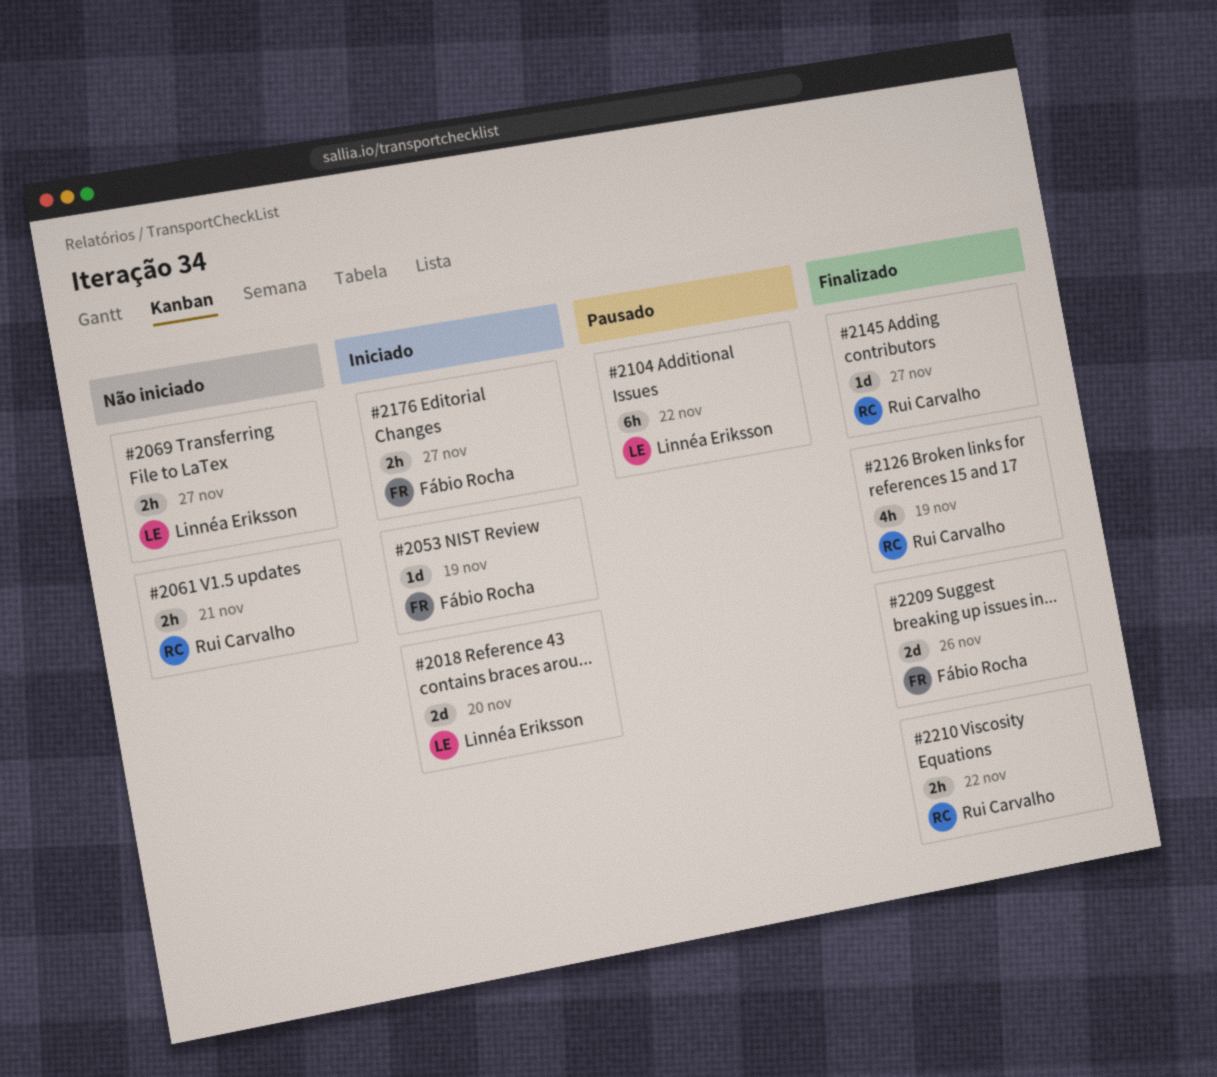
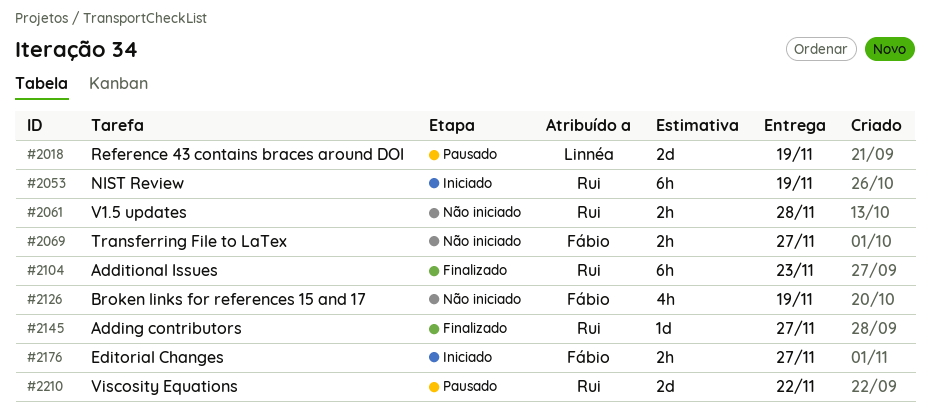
#2018, status: Iniciado -> Pausado
#2018, due: Nov 20 -> Nov 19
#2053, owner: Fábio Rocha -> Rui Carvalho
#2053, estimate: 1d -> 6h
#2061, due: Nov 21 -> Nov 28
#2069, owner: Linnéa Eriksson -> Fábio Rocha
#2104, status: Pausado -> Finalizado
#2104, owner: Linnéa Eriksson -> Rui Carvalho
#2104, due: Nov 22 -> Nov 23
#2126, status: Finalizado -> Não iniciado
#2126, owner: Rui Carvalho -> Fábio Rocha
#2209: present -> none
#2210, status: Finalizado -> Pausado
#2210, estimate: 2h -> 2d

